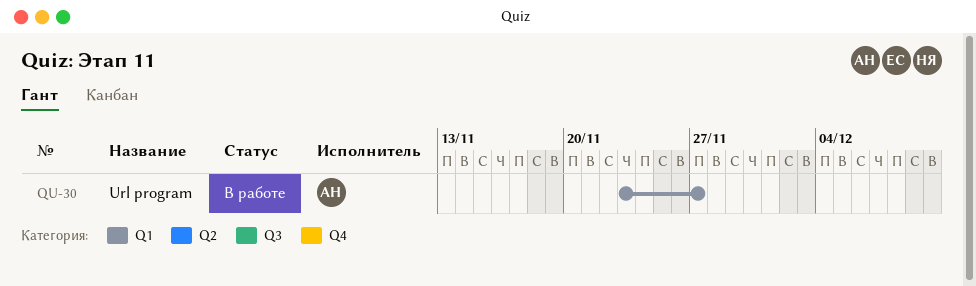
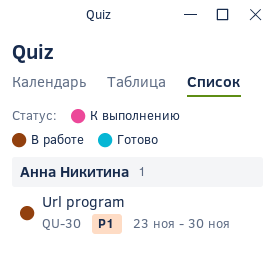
QU-30, due: Nov 27 -> Nov 30

